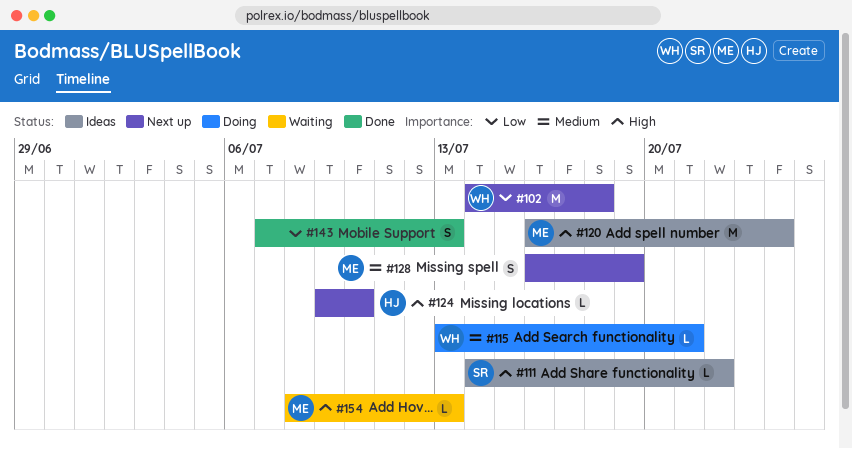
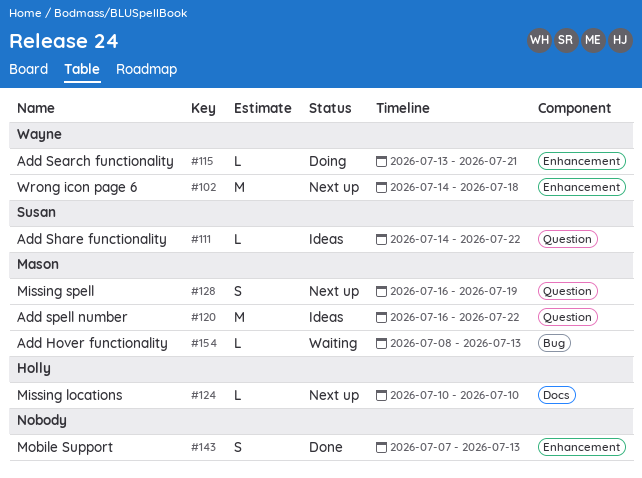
#120, due: Jul 24 -> Jul 22
#124, start: Jul 9 -> Jul 10

